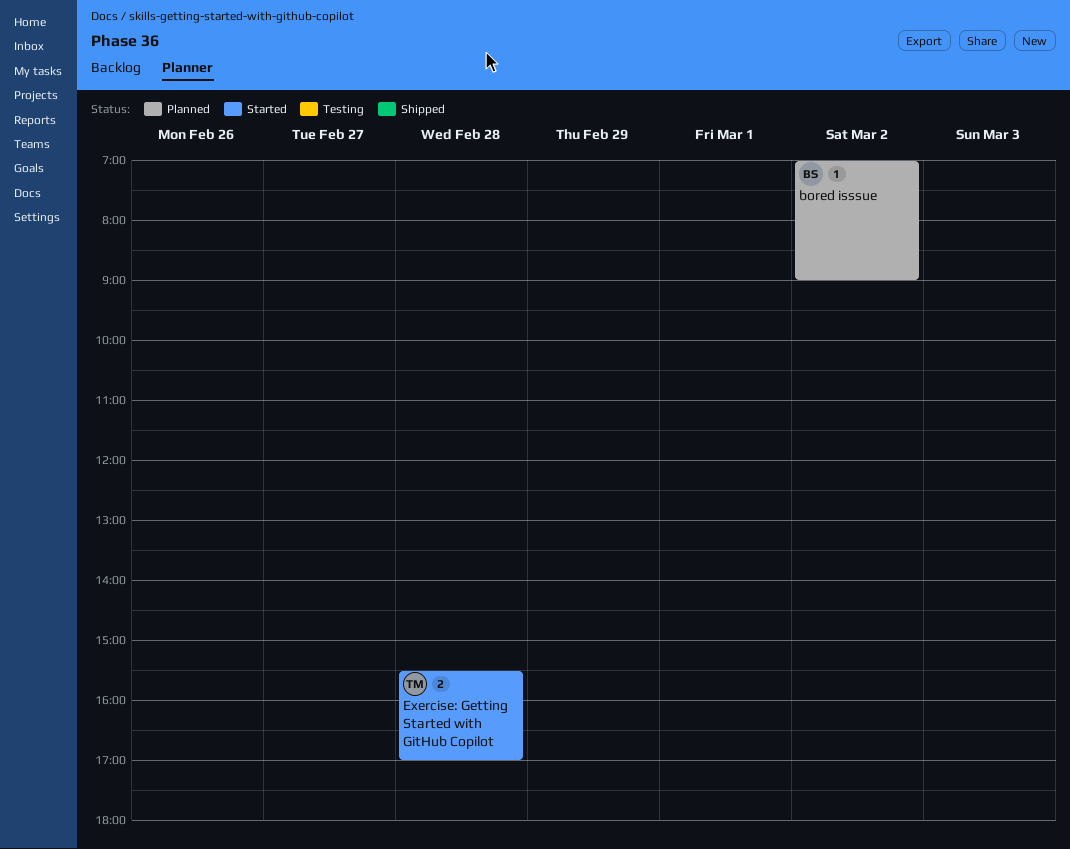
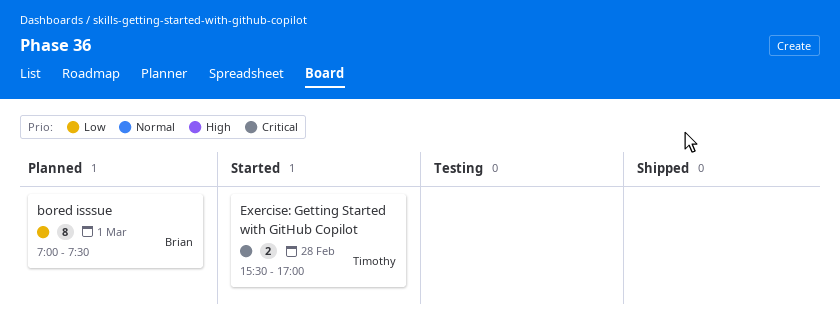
bored isssue, estimate: 1 -> 8
bored isssue, day: Mar 2 -> Mar 1
bored isssue, ends: 09:00 -> 07:30

